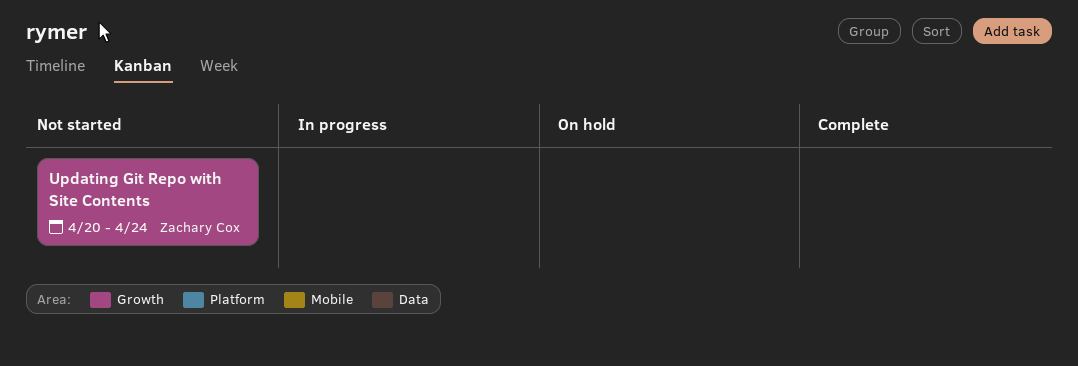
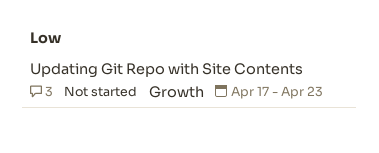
Updating Git Repo with Site Contents, start: Apr 20 -> Apr 17
Updating Git Repo with Site Contents, due: Apr 24 -> Apr 23

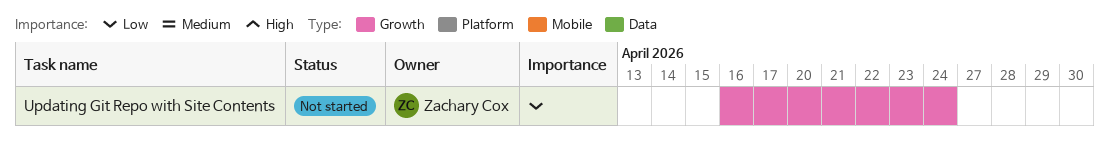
Updating Git Repo with Site Contents, start: Apr 17 -> Apr 16
Updating Git Repo with Site Contents, due: Apr 23 -> Apr 24

